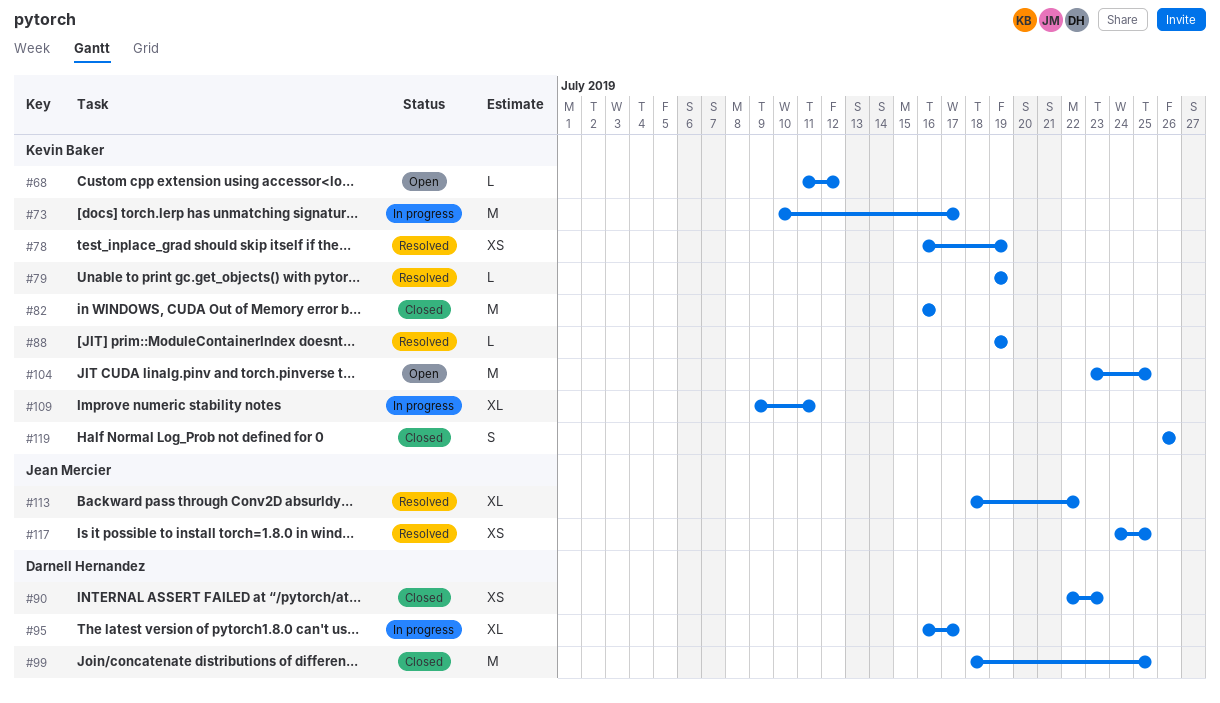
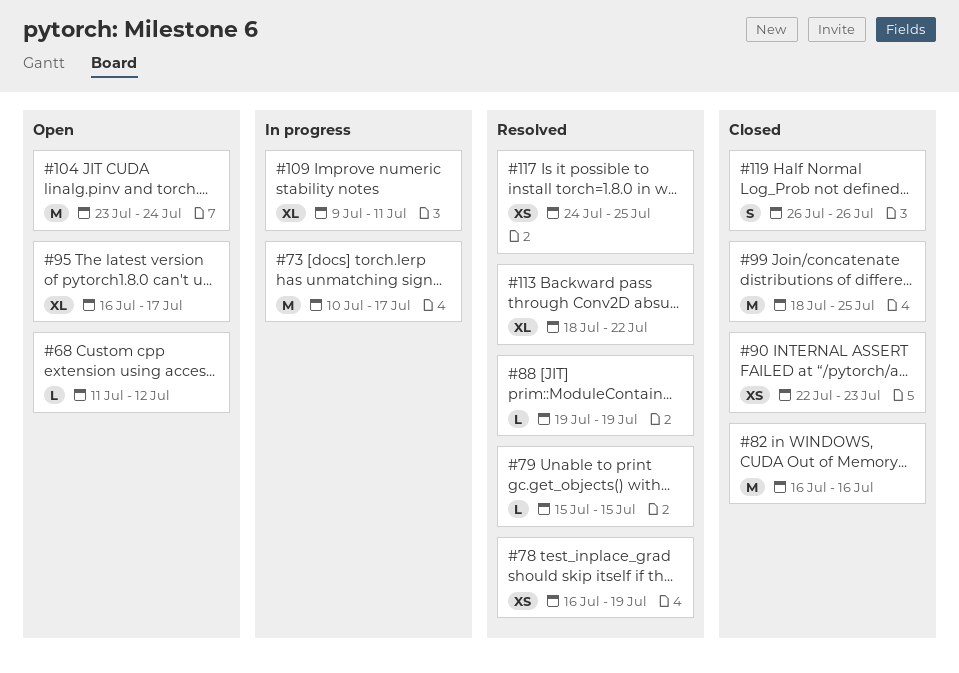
#79, start: Jul 19 -> Jul 15
#79, due: Jul 19 -> Jul 15
#95, status: In progress -> Open
#104, due: Jul 25 -> Jul 24

